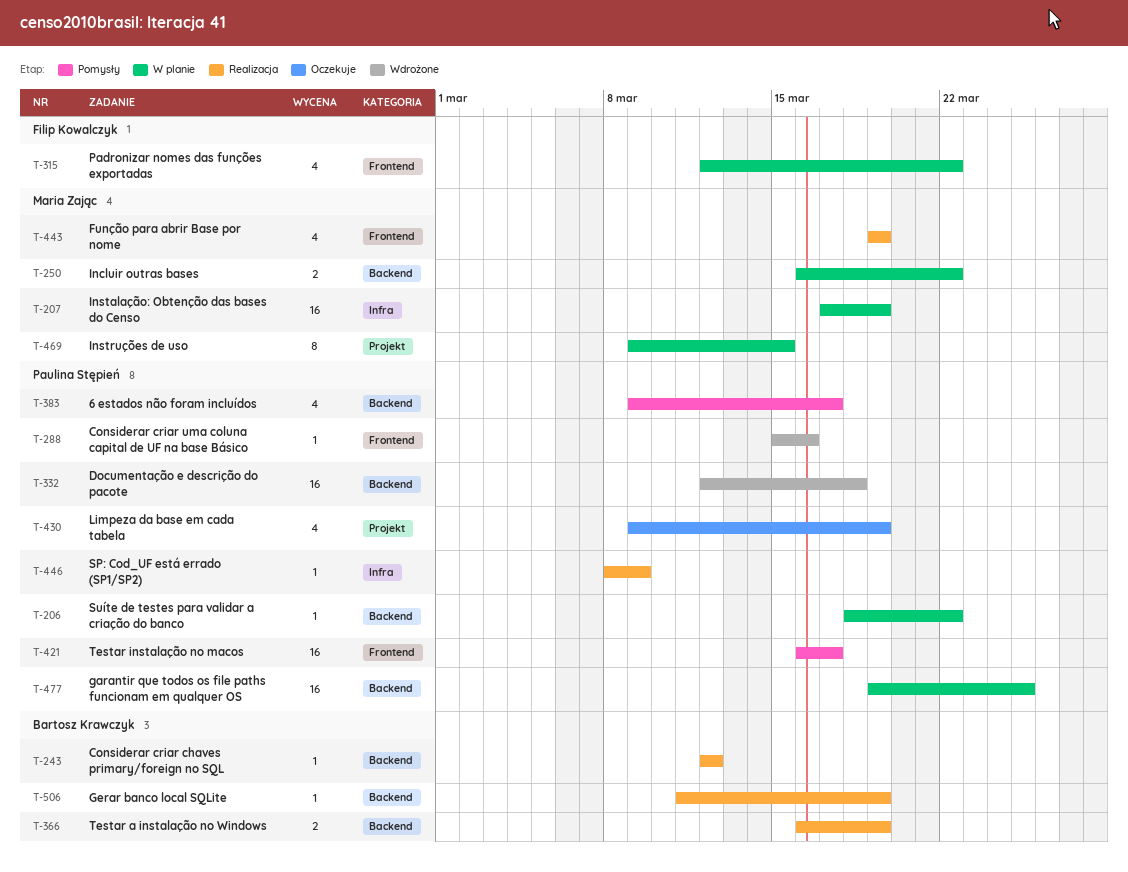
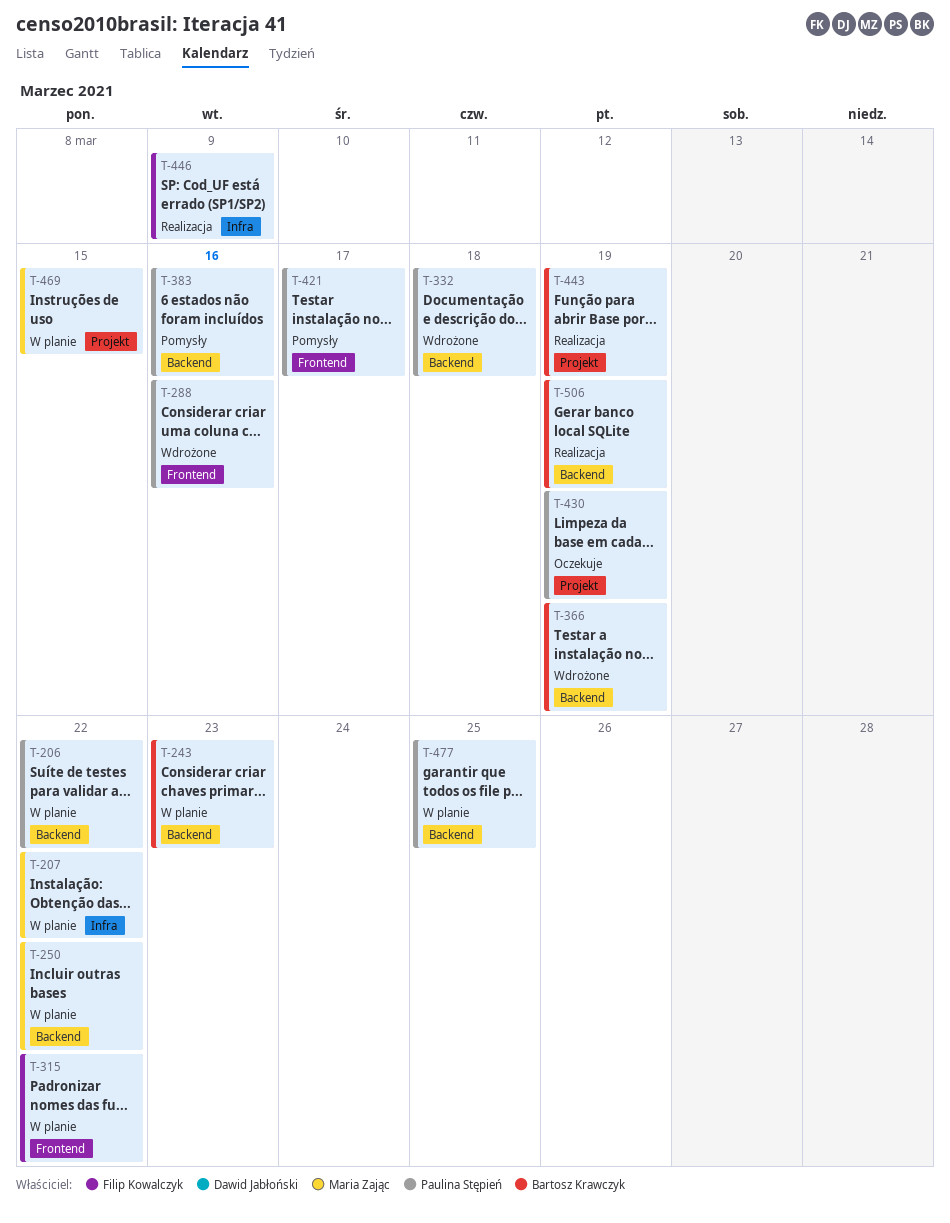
T-207, due: Mar 19 -> Mar 22
T-243, status: Realizacja -> W planie
T-243, due: Mar 12 -> Mar 23
T-366, status: Realizacja -> Wdrożone
T-383, due: Mar 17 -> Mar 16
T-443, owner: Maria Zając -> Bartosz Krawczyk
T-443, label: Frontend -> Projekt
T-446, owner: Paulina Stępień -> Filip Kowalczyk

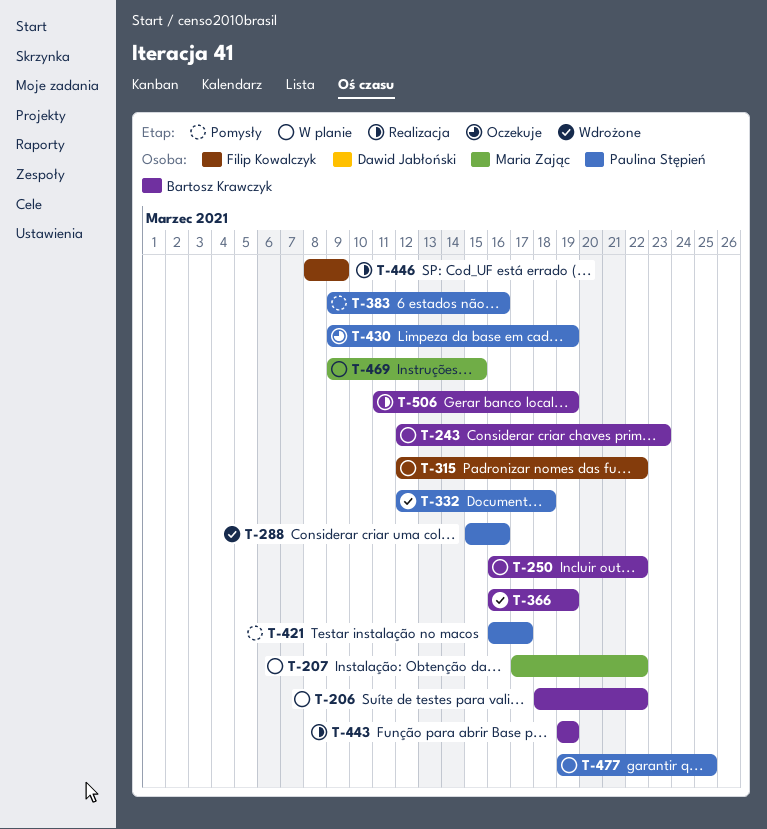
T-206, owner: Paulina Stępień -> Bartosz Krawczyk
T-250, owner: Maria Zając -> Bartosz Krawczyk

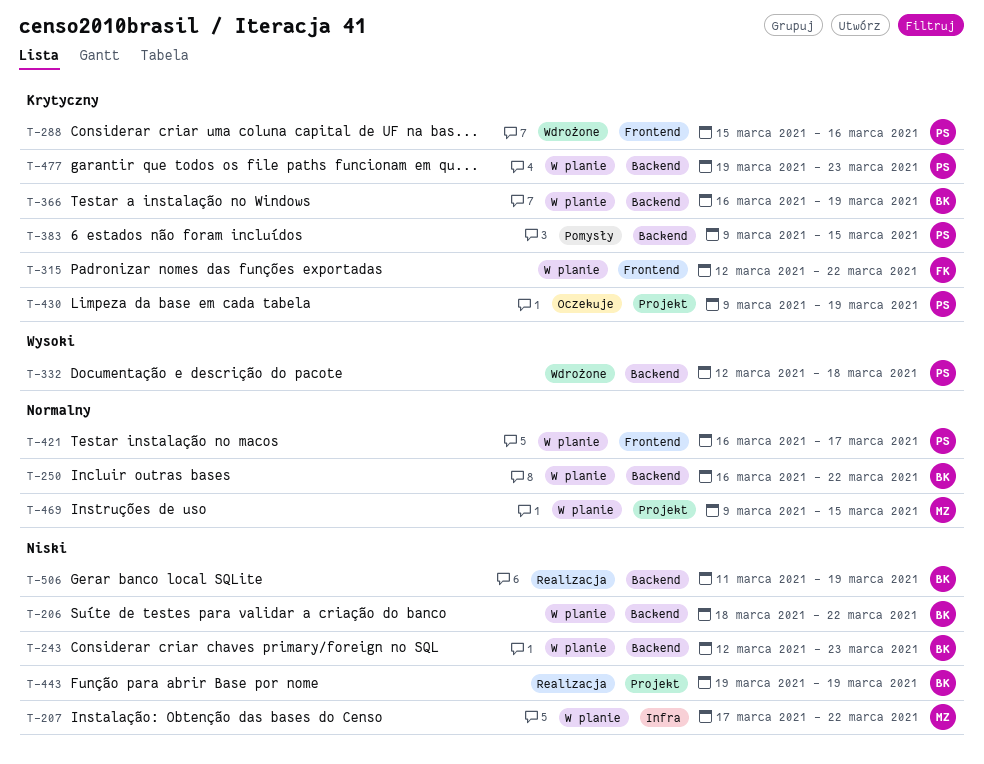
T-366, status: Wdrożone -> W planie
T-383, due: Mar 16 -> Mar 15
T-421, status: Pomysły -> W planie
T-446: present -> none
T-477, due: Mar 25 -> Mar 23

